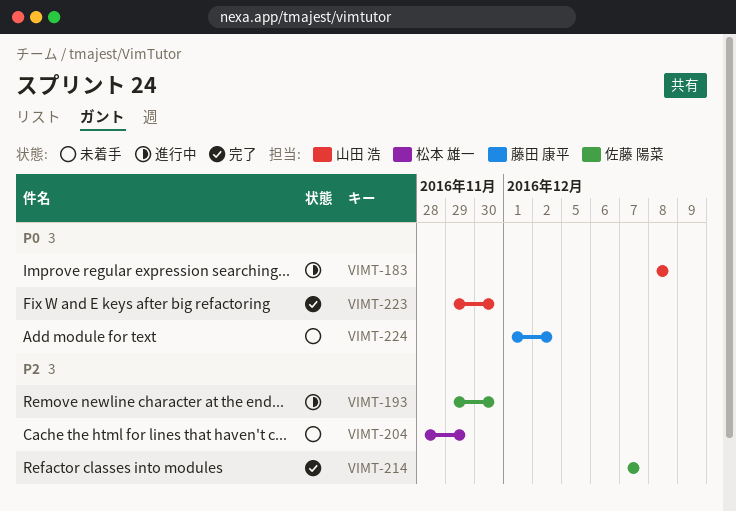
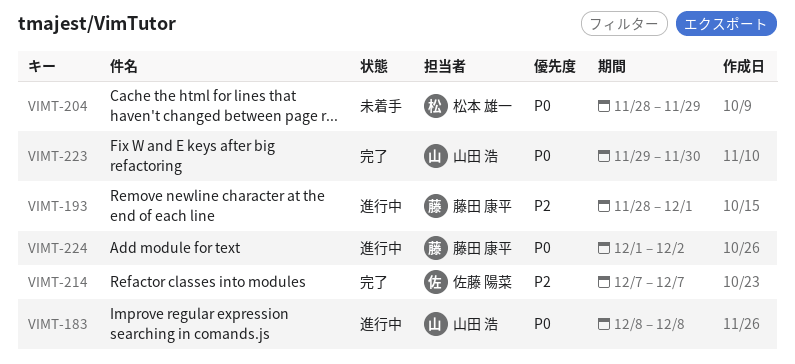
VIMT-193, owner: 佐藤 陽菜 -> 藤田 康平
VIMT-193, start: Nov 29 -> Nov 28
VIMT-193, due: Nov 30 -> Dec 1
VIMT-204, priority: P2 -> P0
VIMT-224, status: 未着手 -> 進行中

